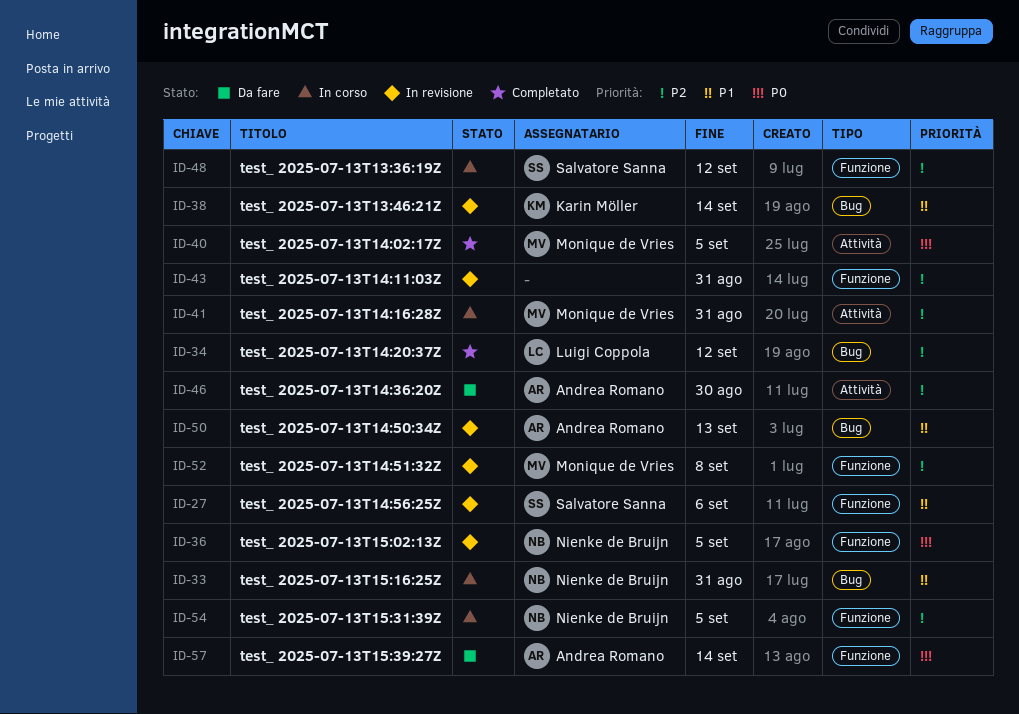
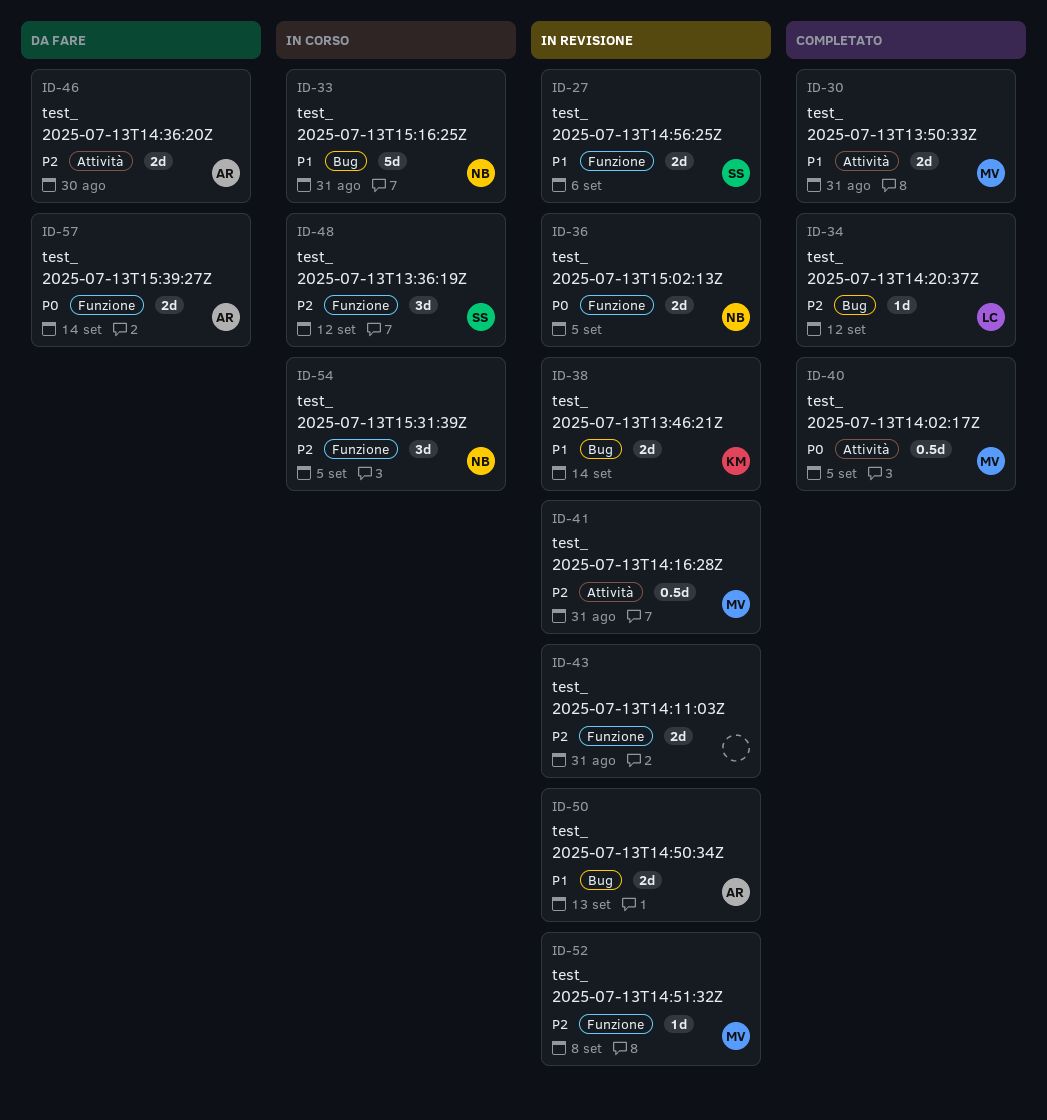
ID-30: none -> present
ID-41, status: In corso -> In revisione

